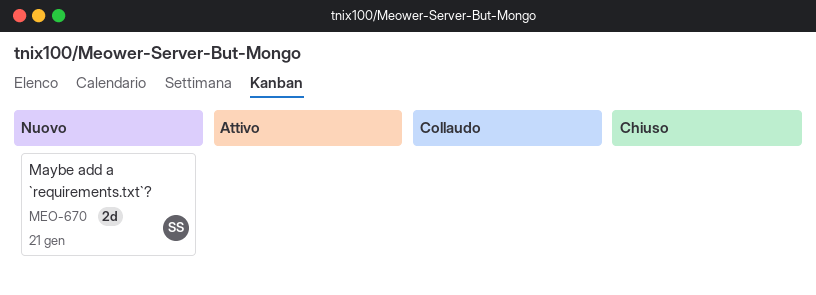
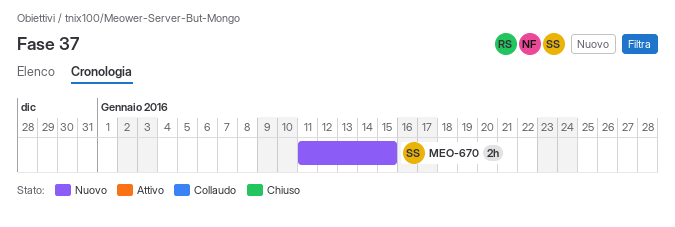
MEO-670, estimate: 2d -> 2h
MEO-670, due: Jan 21 -> Jan 15

